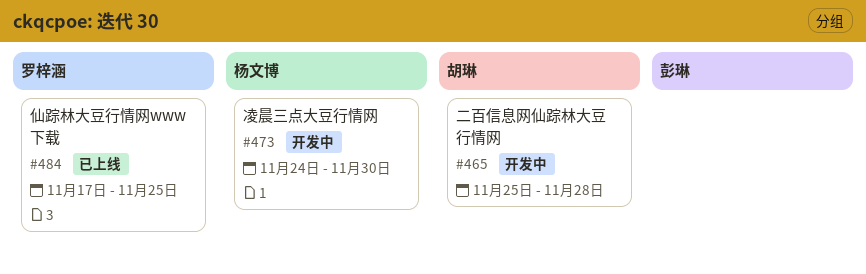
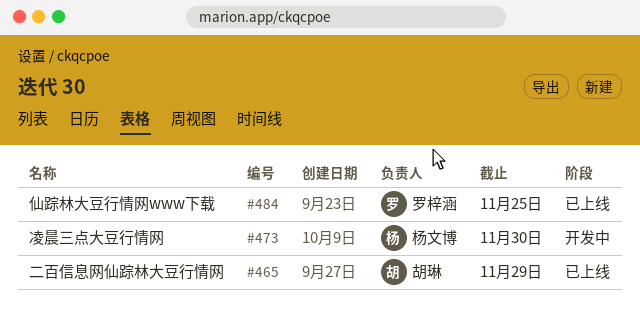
#465, status: 开发中 -> 已上线
#465, due: Nov 28 -> Nov 29

